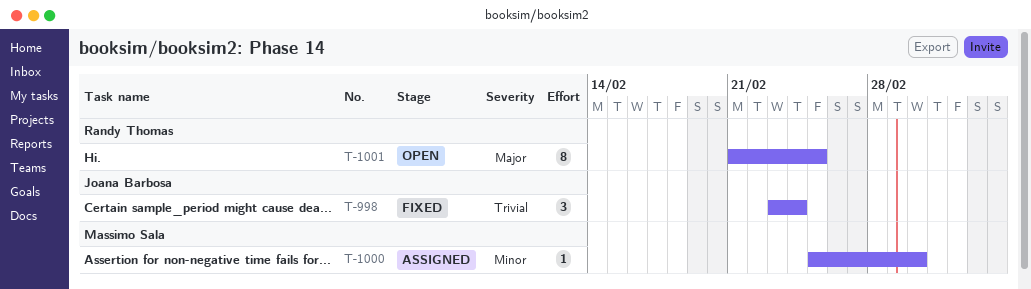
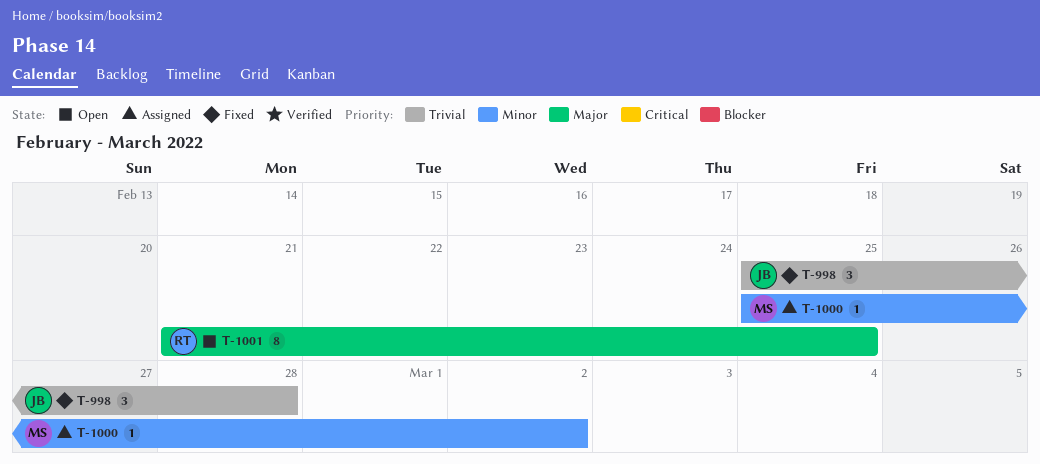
T-998, start: Feb 23 -> Feb 25
T-998, due: Feb 24 -> Feb 28

